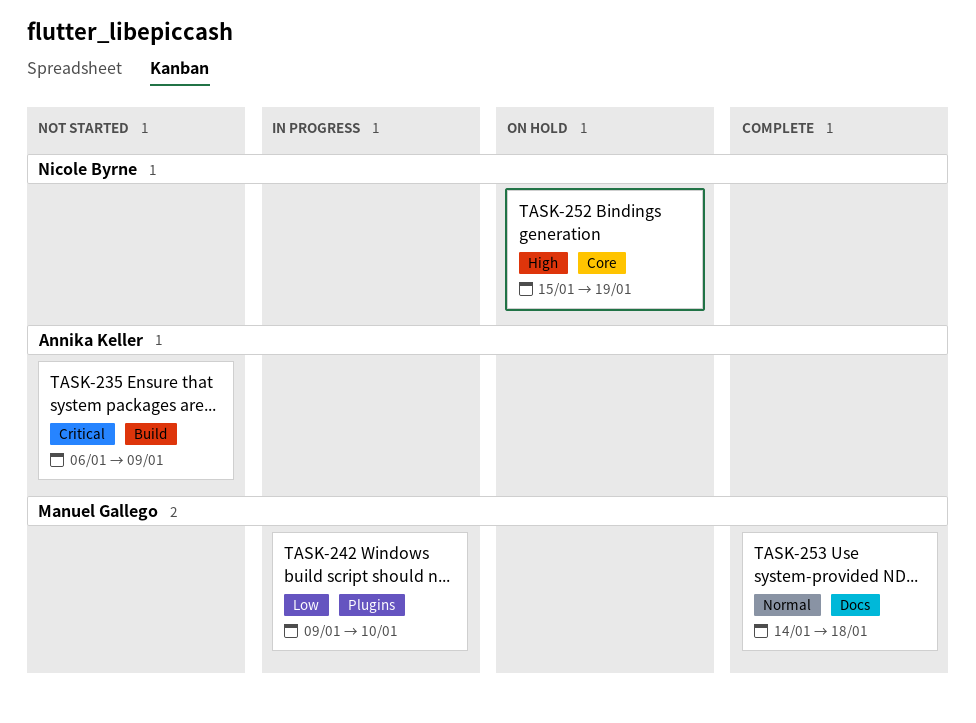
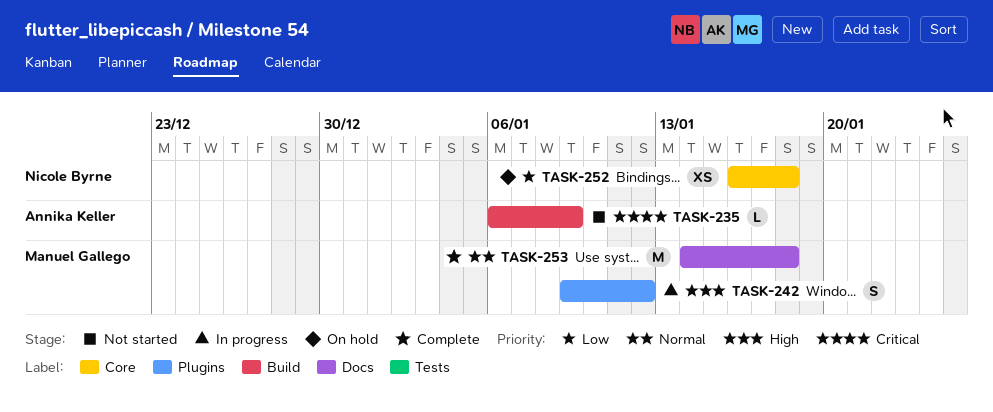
TASK-242, priority: Low -> High
TASK-242, due: Jan 10 -> Jan 12
TASK-252, priority: High -> Low
TASK-252, start: Jan 15 -> Jan 16
TASK-252, due: Jan 19 -> Jan 18

